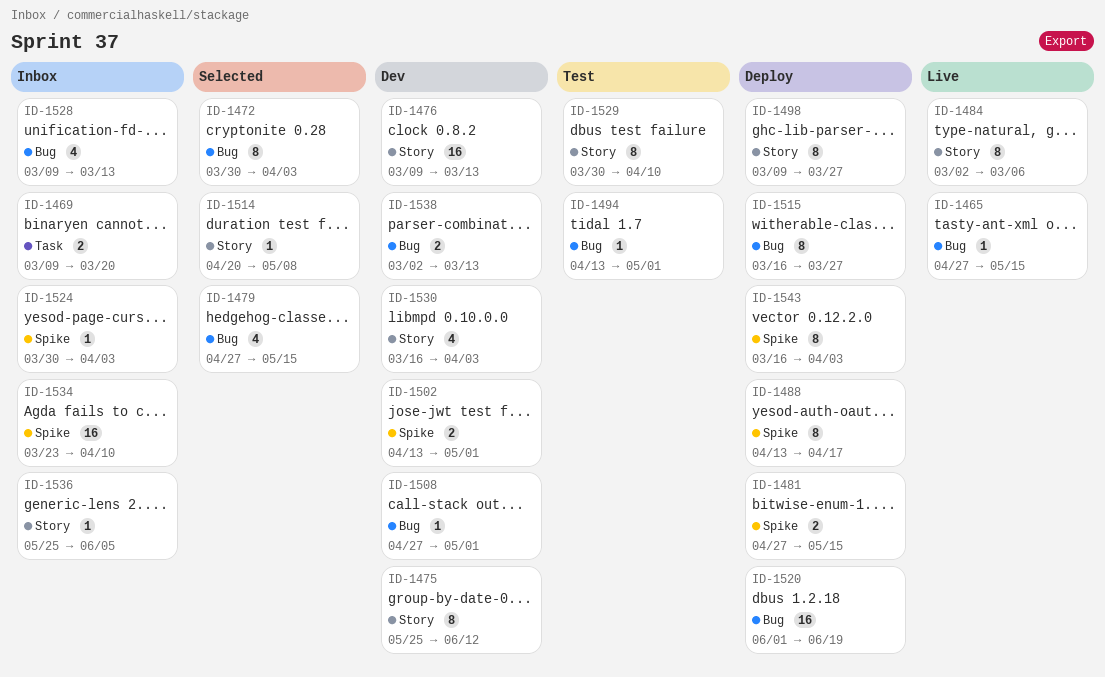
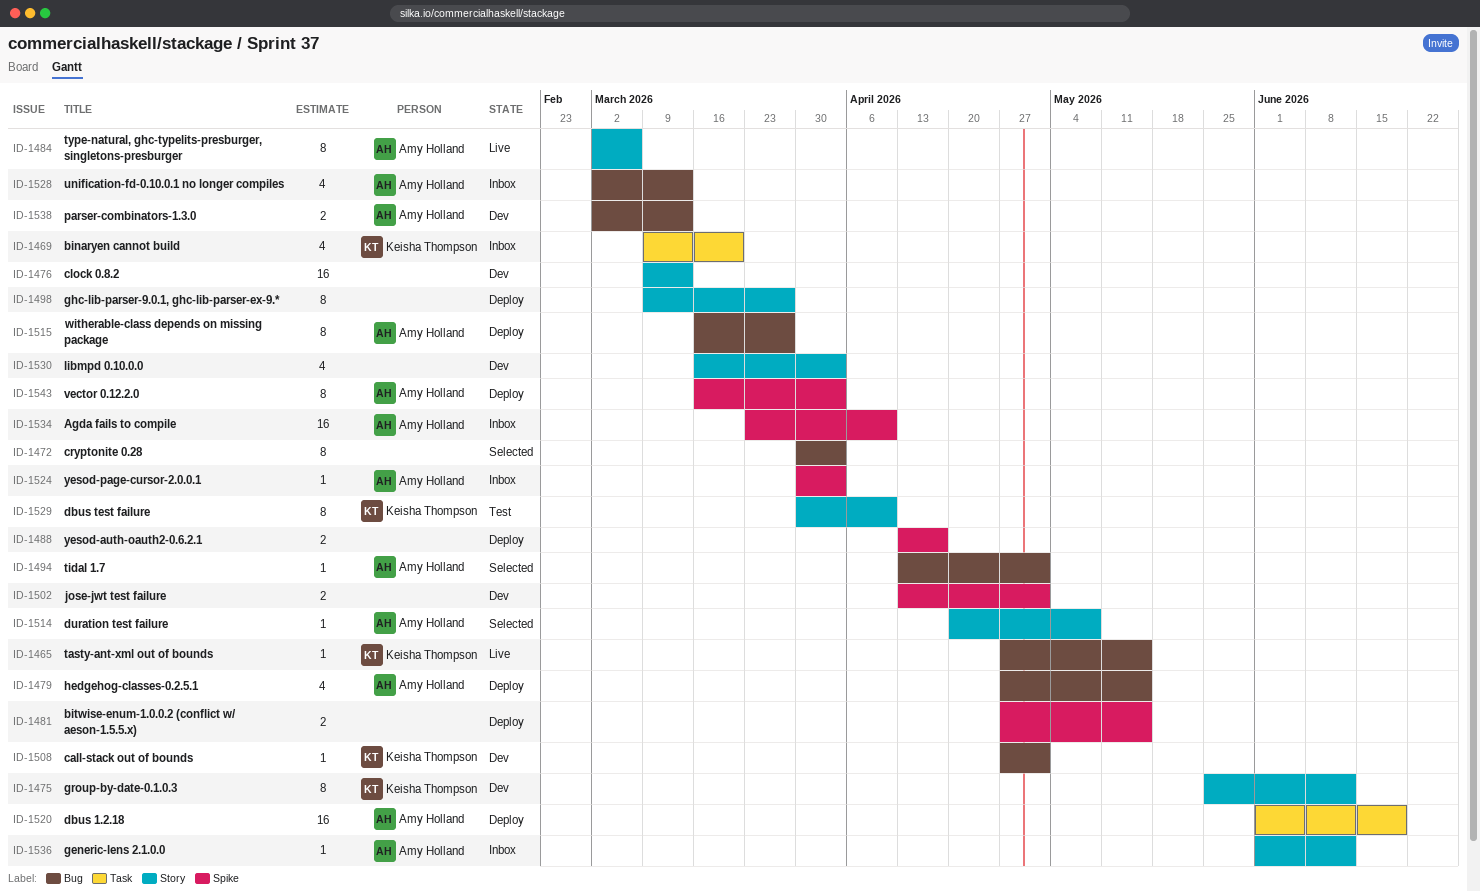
ID-1469, estimate: 2 -> 4
ID-1479, status: Selected -> Deploy
ID-1488, estimate: 8 -> 2
ID-1494, status: Test -> Selected
ID-1520, label: Bug -> Task
ID-1528, start: Mar 9 -> Mar 2
ID-1536, start: May 25 -> Jun 1
ID-1536, due: Jun 5 -> Jun 12

